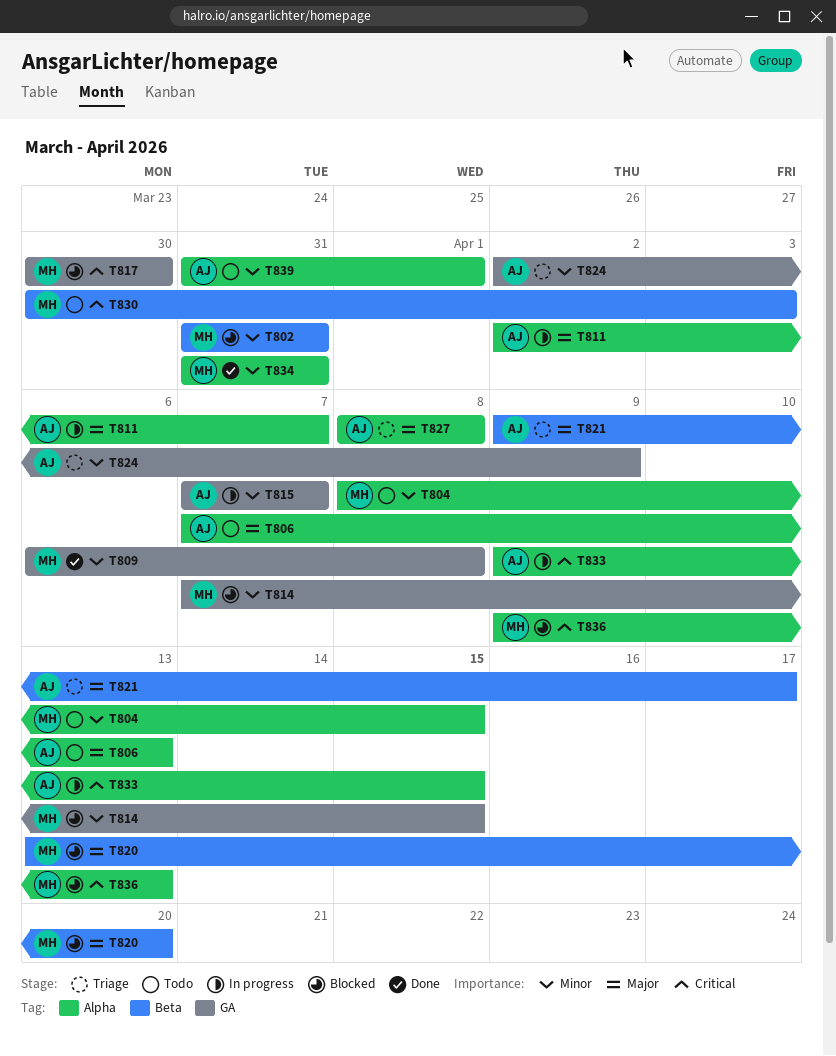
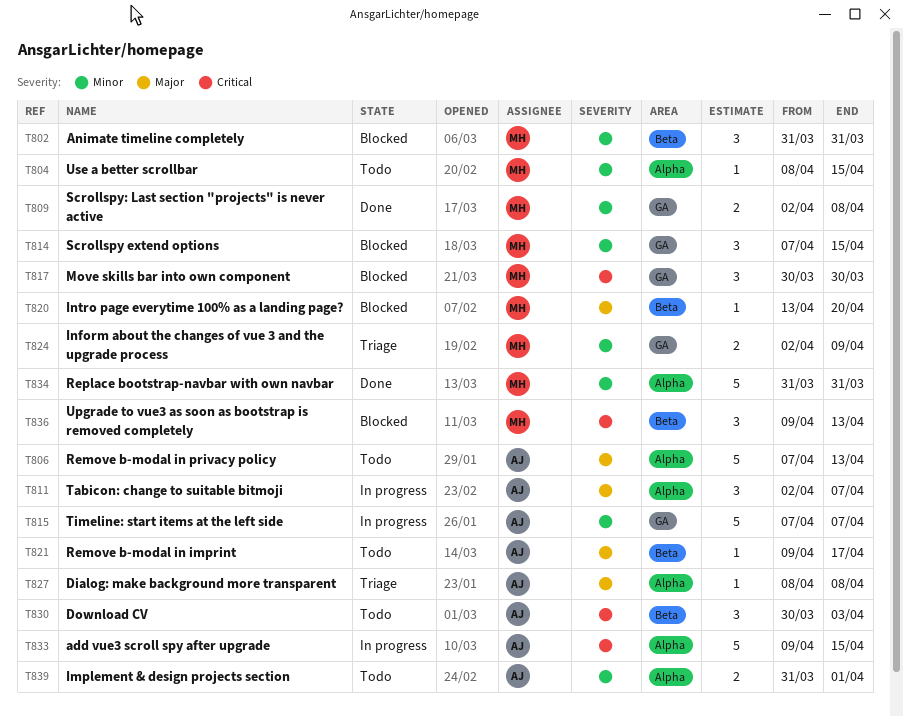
T809, start: Apr 6 -> Apr 2
T821, status: Triage -> Todo
T824, owner: AJ -> MH
T830, owner: MH -> AJ
T836, label: Alpha -> Beta

